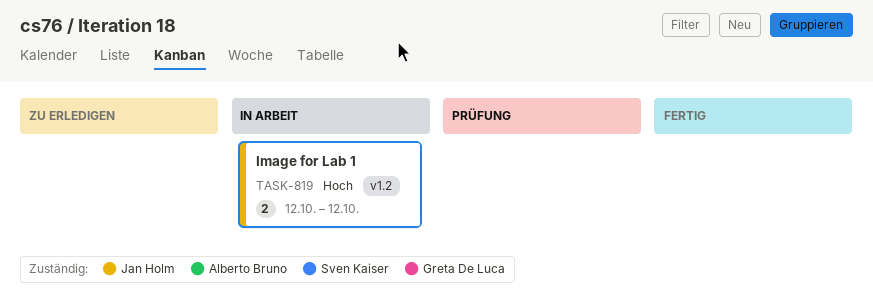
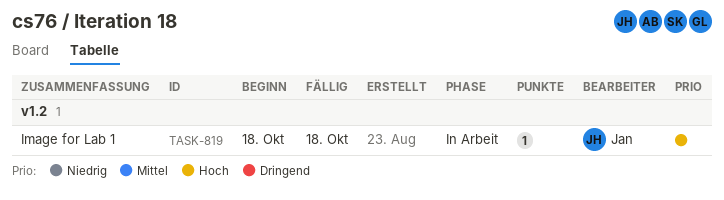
TASK-819, estimate: 2 -> 1
TASK-819, start: Oct 12 -> Oct 18
TASK-819, due: Oct 12 -> Oct 18

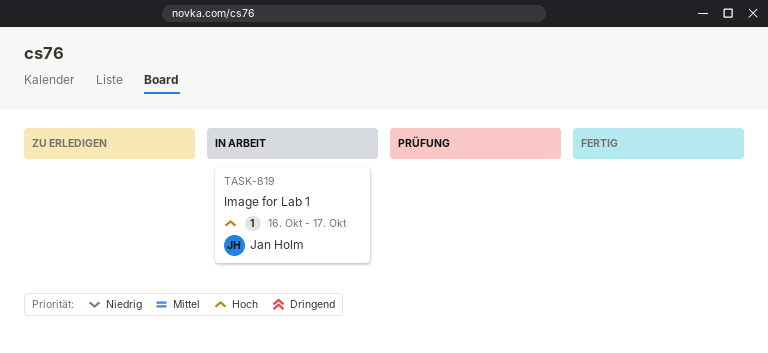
TASK-819, start: Oct 18 -> Oct 16
TASK-819, due: Oct 18 -> Oct 17

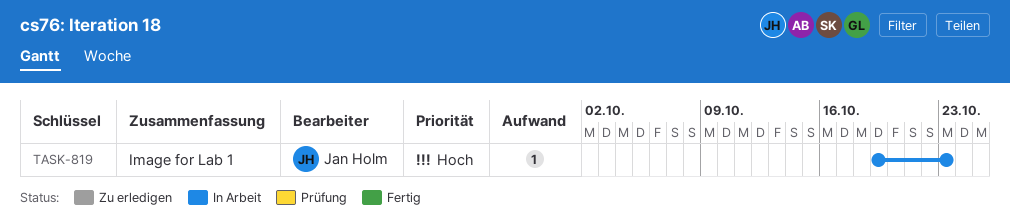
TASK-819, start: Oct 16 -> Oct 19
TASK-819, due: Oct 17 -> Oct 23

